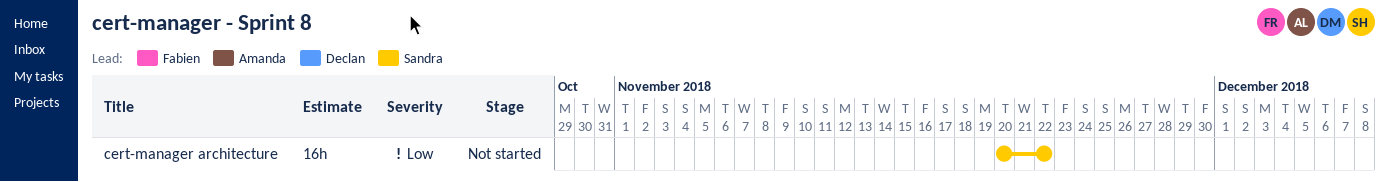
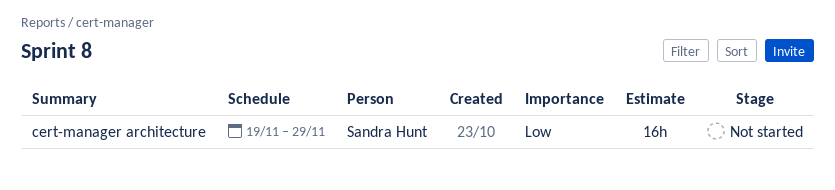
cert-manager architecture, start: Nov 20 -> Nov 19
cert-manager architecture, due: Nov 22 -> Nov 29

